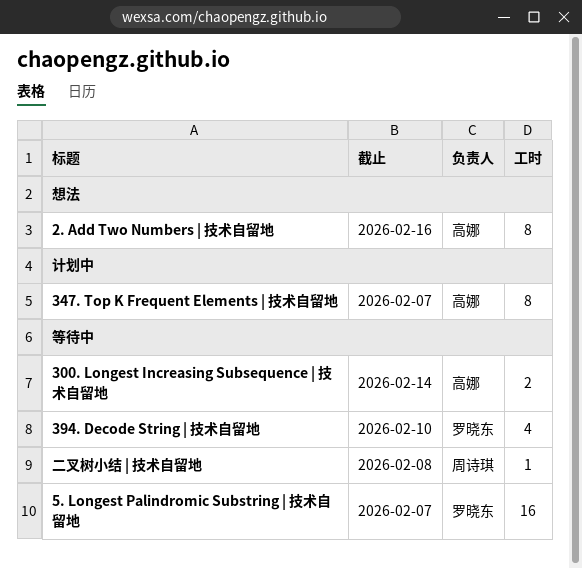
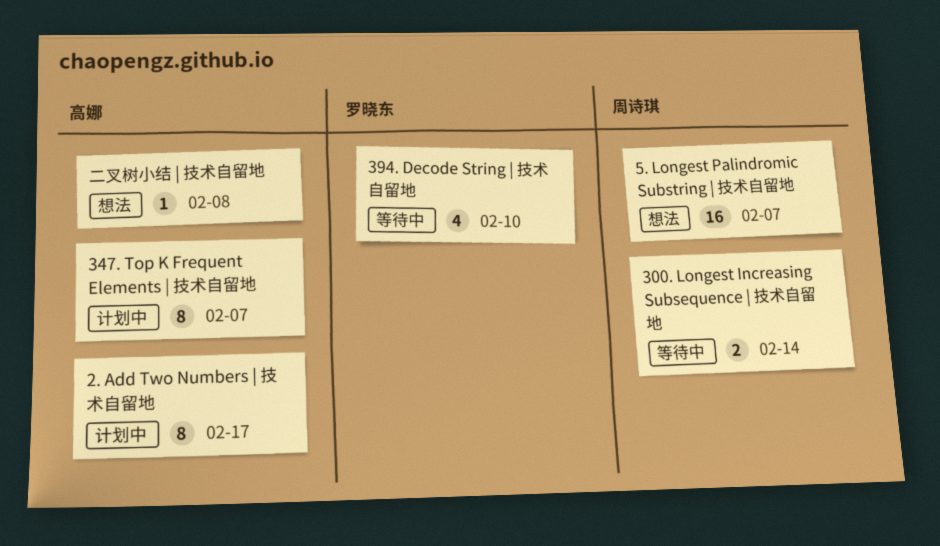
2. Add Two Numbers | 技术自留地, status: 想法 -> 计划中
2. Add Two Numbers | 技术自留地, due: Feb 16 -> Feb 17
300. Longest Increasing Subsequence | 技术自留地, owner: 高娜 -> 周诗琪
5. Longest Palindromic Substring | 技术自留地, status: 等待中 -> 想法
5. Longest Palindromic Substring | 技术自留地, owner: 罗晓东 -> 周诗琪
二叉树小结 | 技术自留地, status: 等待中 -> 想法
二叉树小结 | 技术自留地, owner: 周诗琪 -> 高娜

